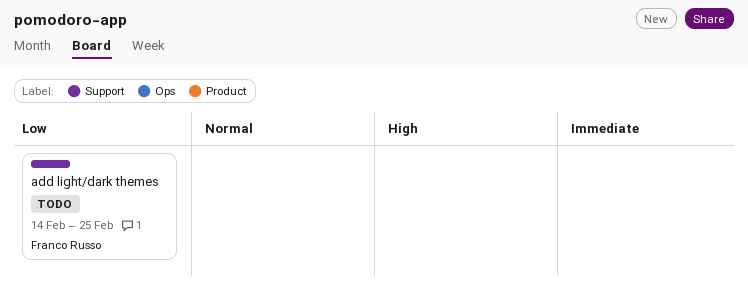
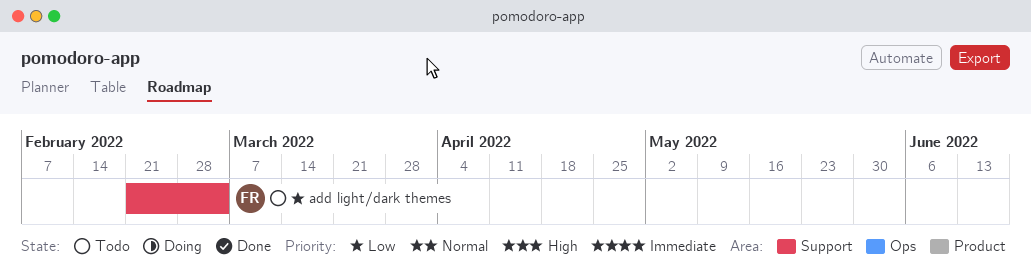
add light/dark themes, start: Feb 14 -> Feb 21
add light/dark themes, due: Feb 25 -> Mar 4

